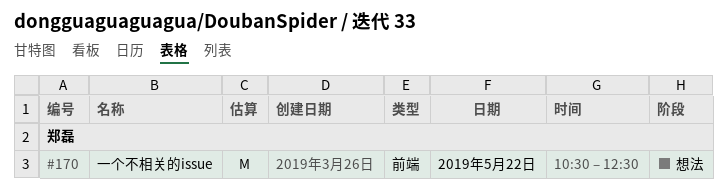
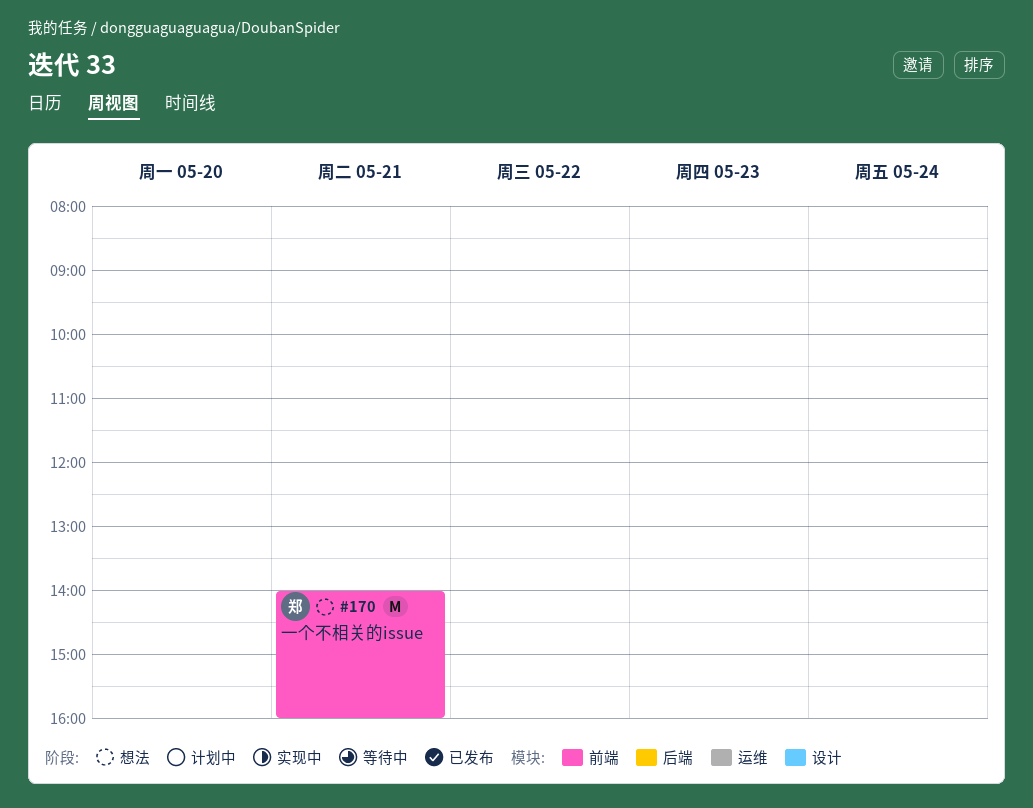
#170, day: May 22 -> May 21
#170, begins: 10:30 -> 14:00
#170, ends: 12:30 -> 16:00

